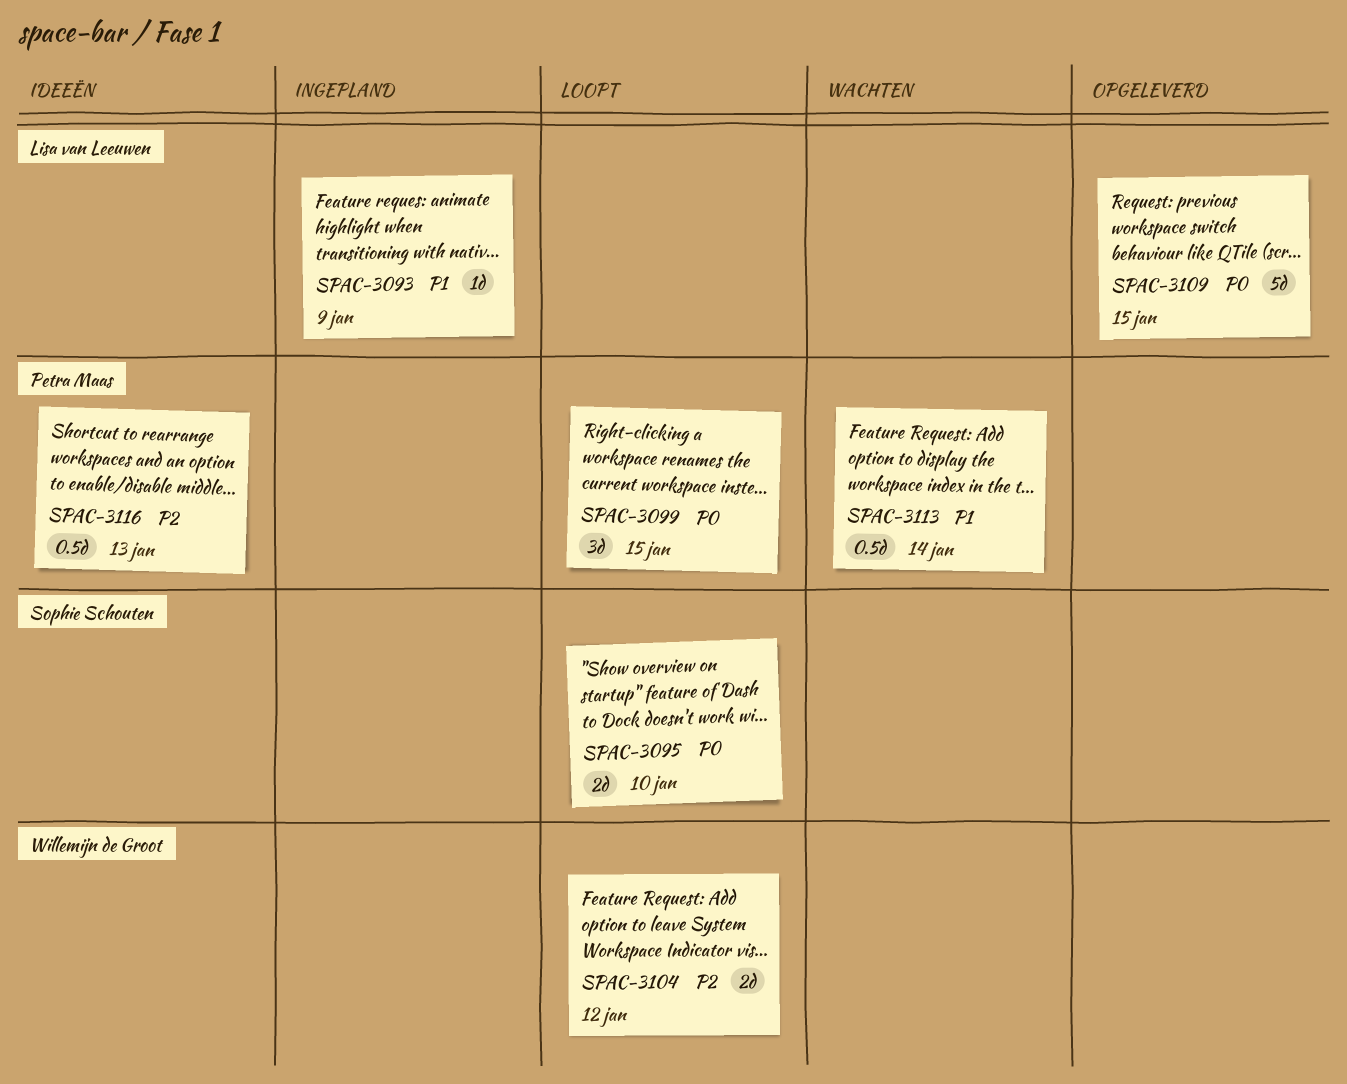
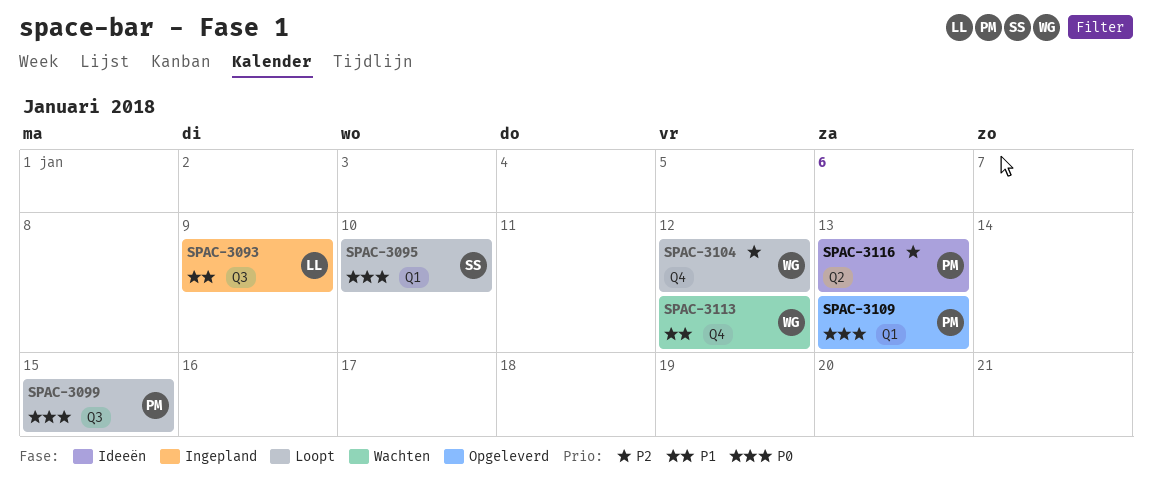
SPAC-3109, owner: Lisa van Leeuwen -> Petra Maas
SPAC-3109, due: Jan 15 -> Jan 13
SPAC-3113, owner: Petra Maas -> Willemijn de Groot
SPAC-3113, due: Jan 14 -> Jan 12

